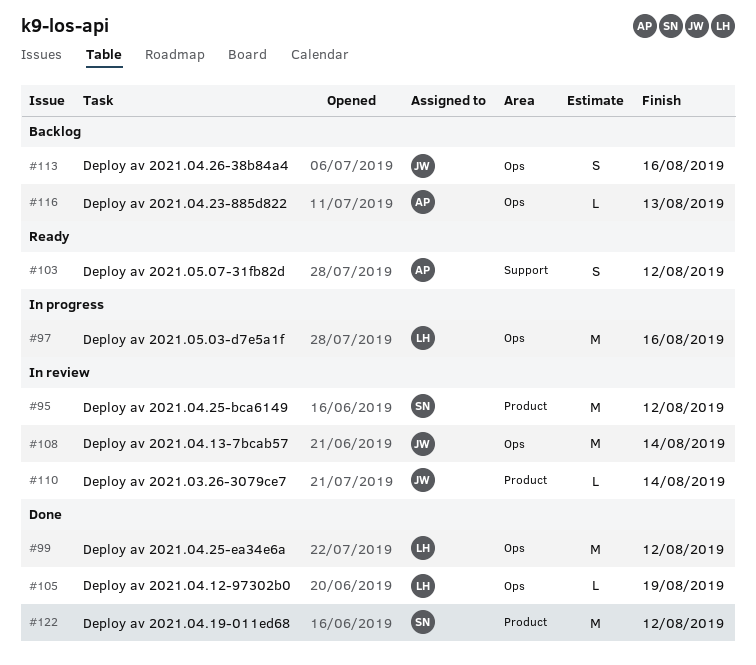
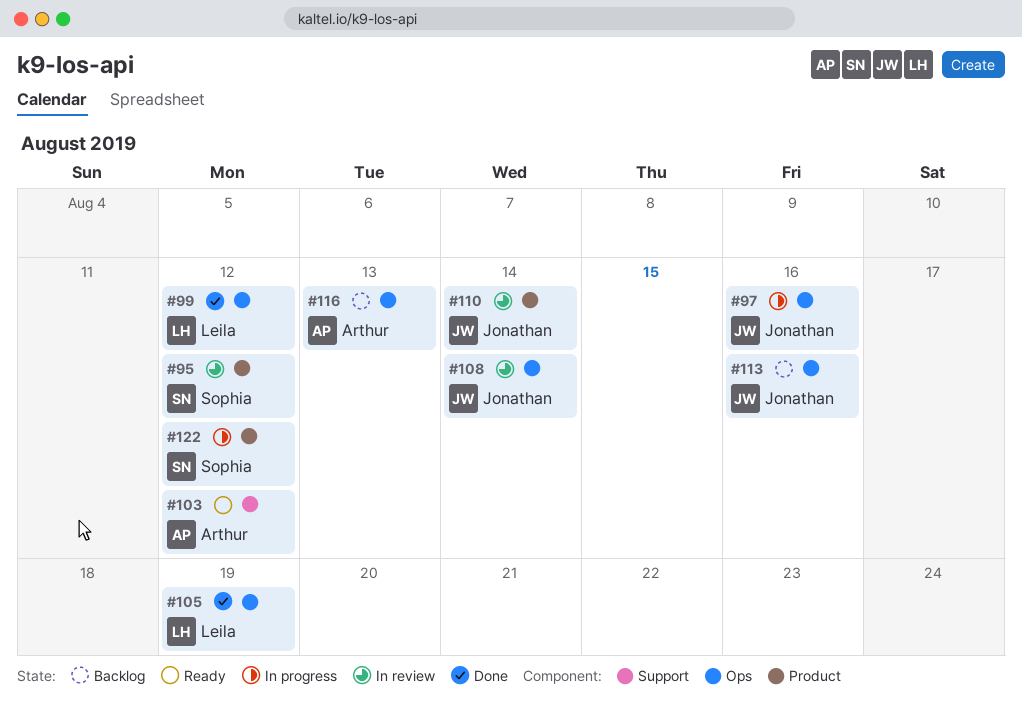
#97, owner: Leila -> Jonathan
#122, status: Done -> In progress

